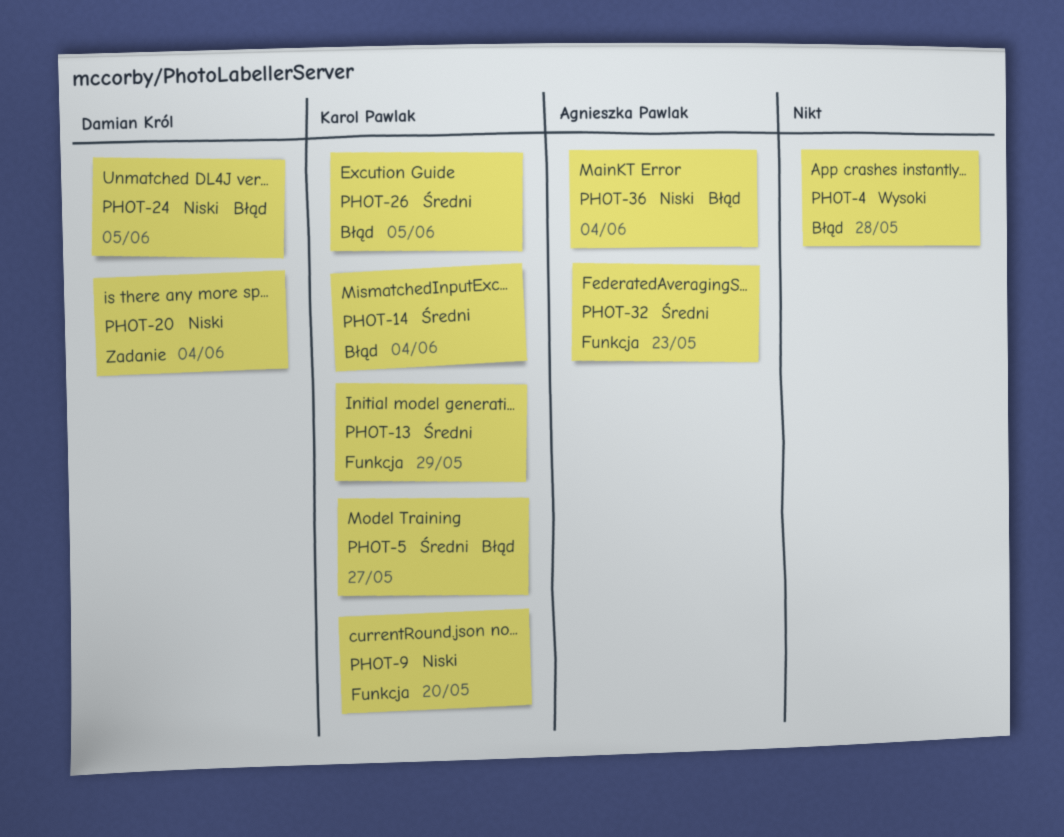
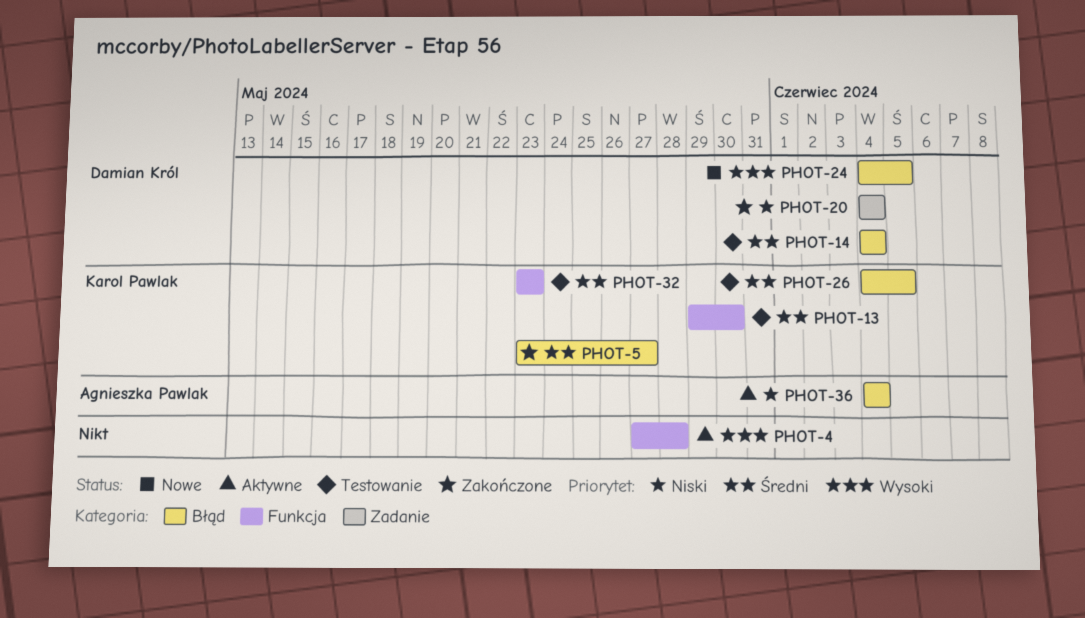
PHOT-4, label: Błąd -> Funkcja
PHOT-9: present -> none
PHOT-13, due: May 29 -> May 30
PHOT-14, owner: Karol Pawlak -> Damian Król
PHOT-24, priority: Niski -> Wysoki
PHOT-32, owner: Agnieszka Pawlak -> Karol Pawlak

